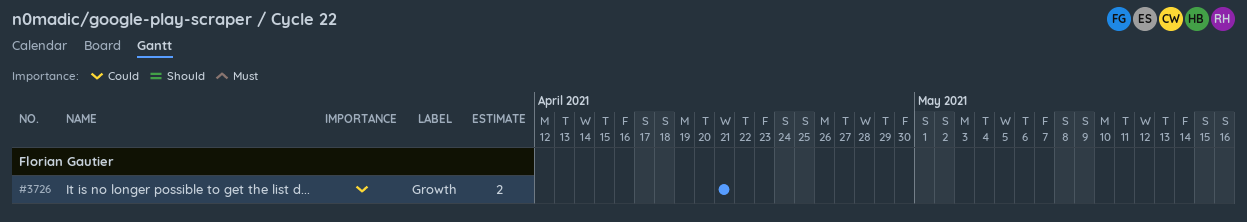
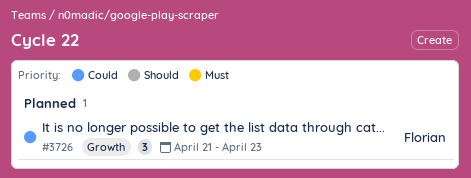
#3726, estimate: 2 -> 3
#3726, due: Apr 21 -> Apr 23

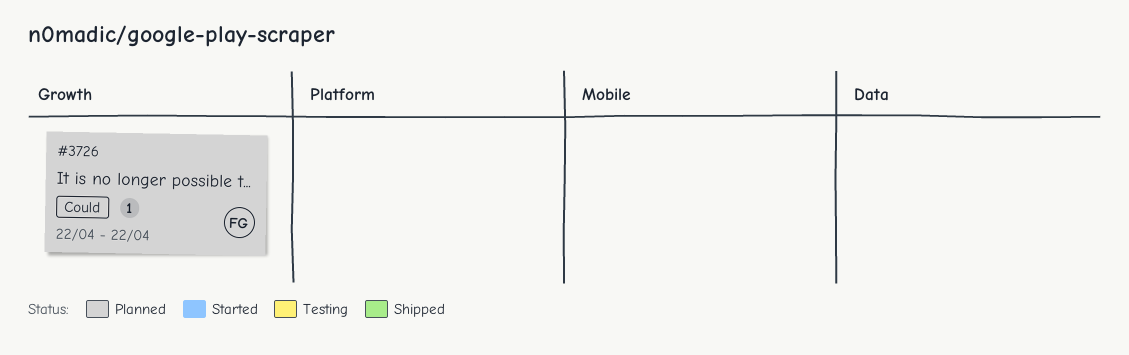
#3726, estimate: 3 -> 1
#3726, start: Apr 21 -> Apr 22
#3726, due: Apr 23 -> Apr 22

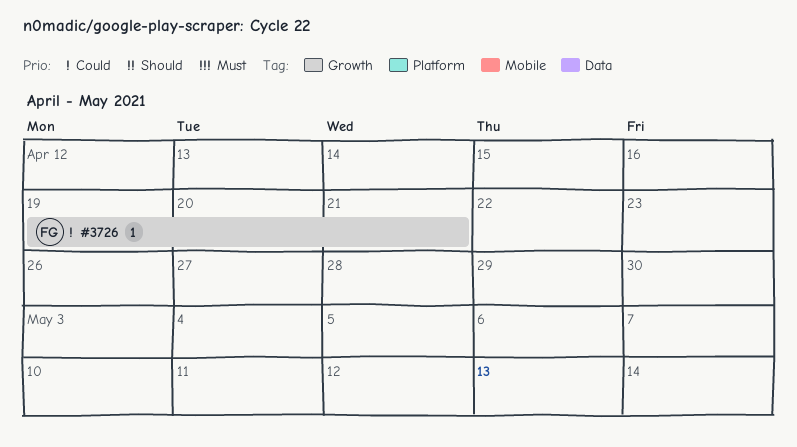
#3726, start: Apr 22 -> Apr 19
#3726, due: Apr 22 -> Apr 21

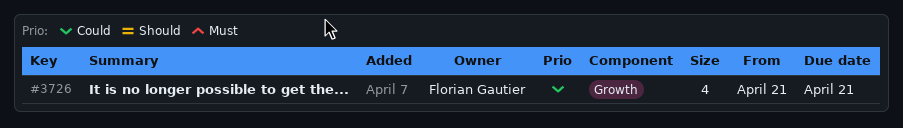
#3726, estimate: 1 -> 4
#3726, start: Apr 19 -> Apr 21

